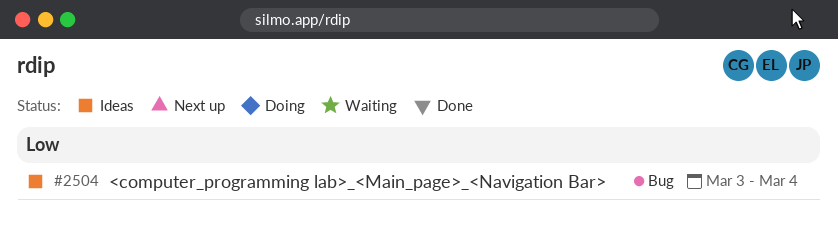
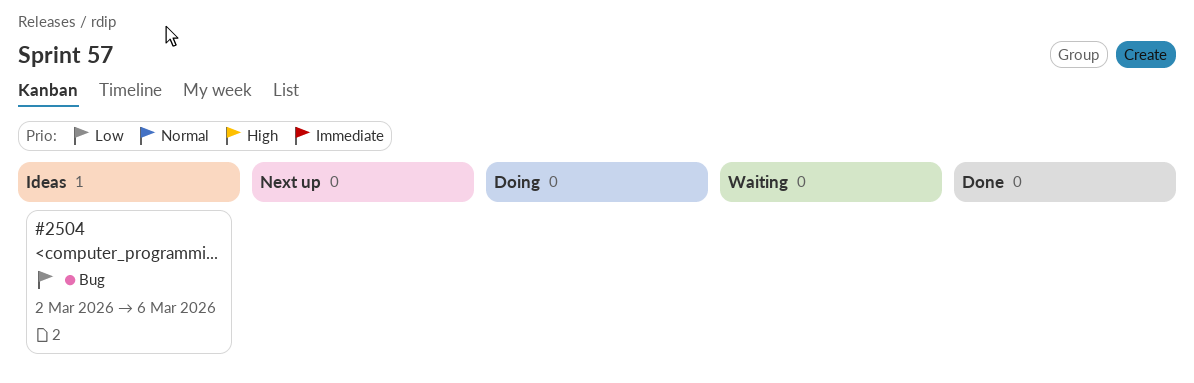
#2504, start: Mar 3 -> Mar 2
#2504, due: Mar 4 -> Mar 6

